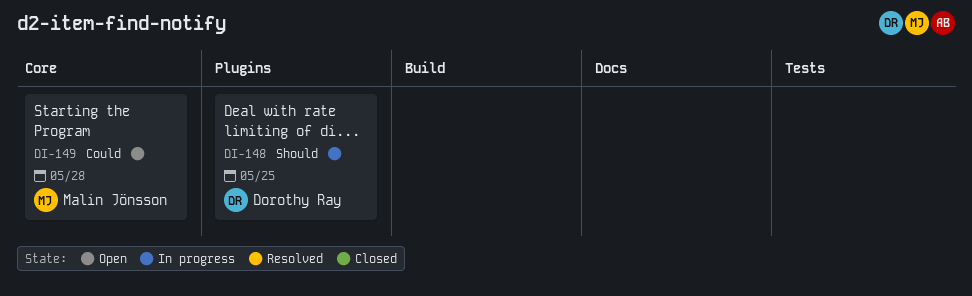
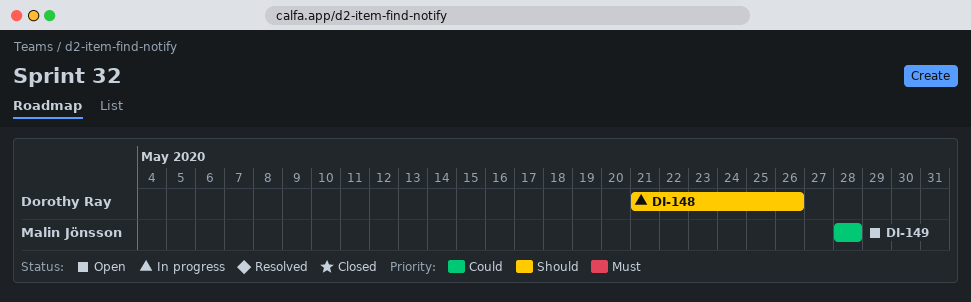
DI-148, due: May 25 -> May 26

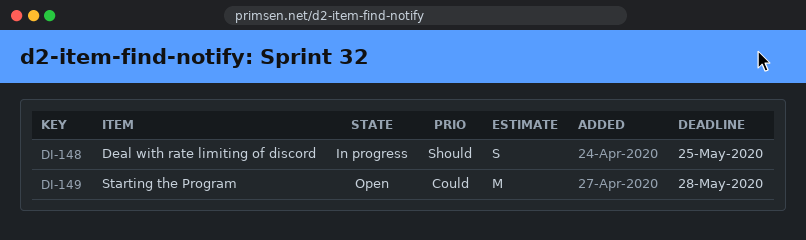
DI-148, due: May 26 -> May 25

